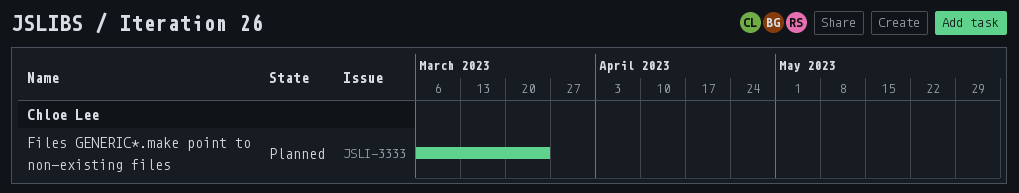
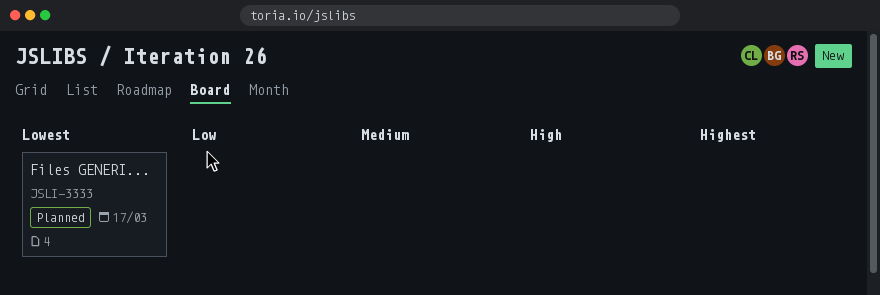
JSLI-3333, due: Mar 24 -> Mar 17

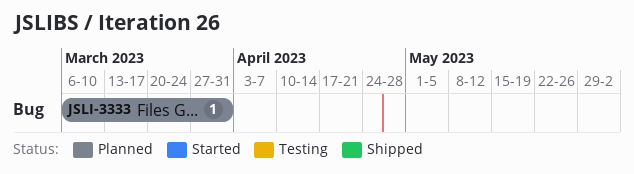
JSLI-3333, due: Mar 17 -> Mar 31

